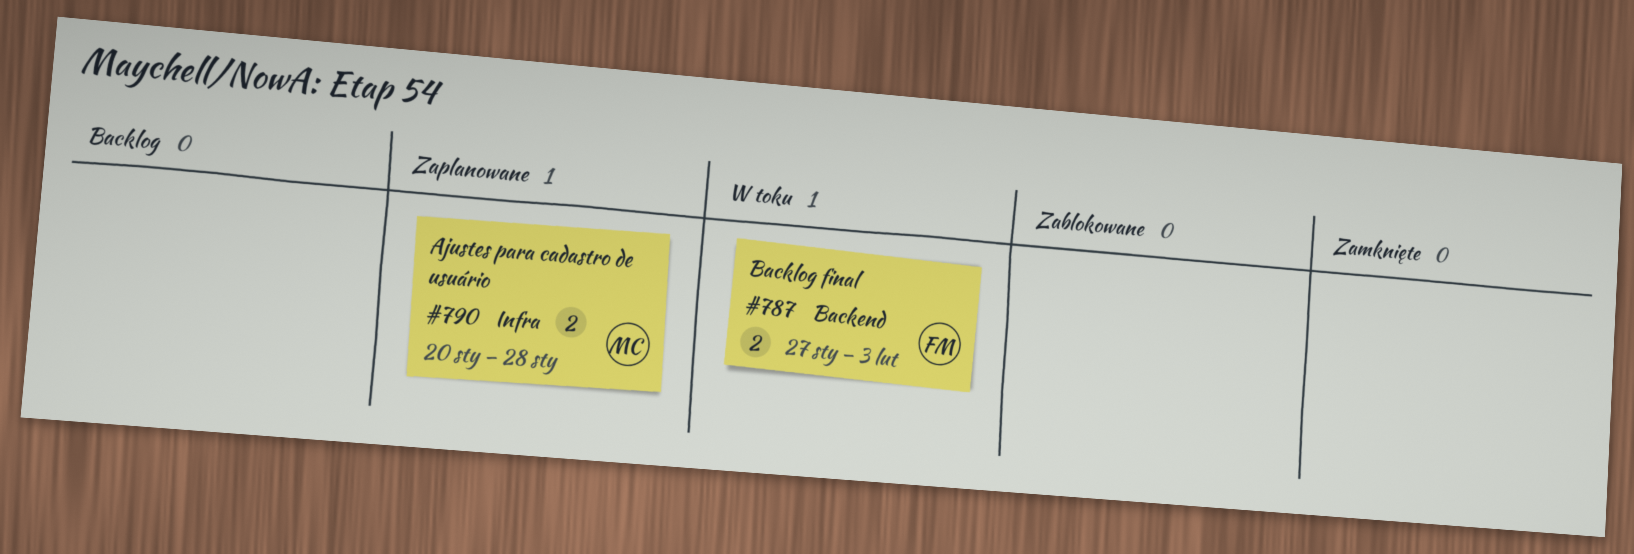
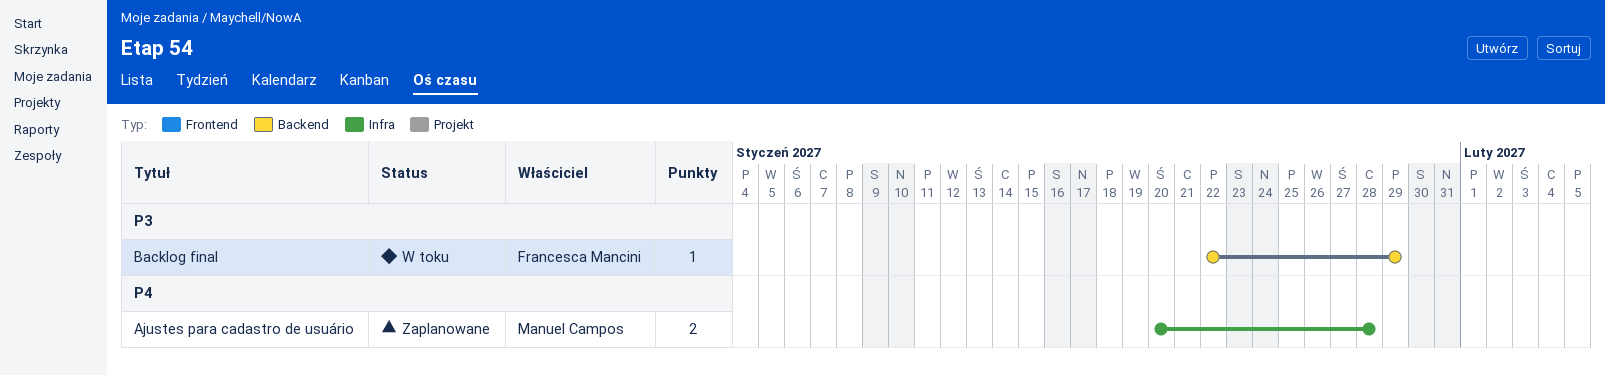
Backlog final, estimate: 2 -> 1
Backlog final, start: Jan 27 -> Jan 22
Backlog final, due: Feb 3 -> Jan 29

